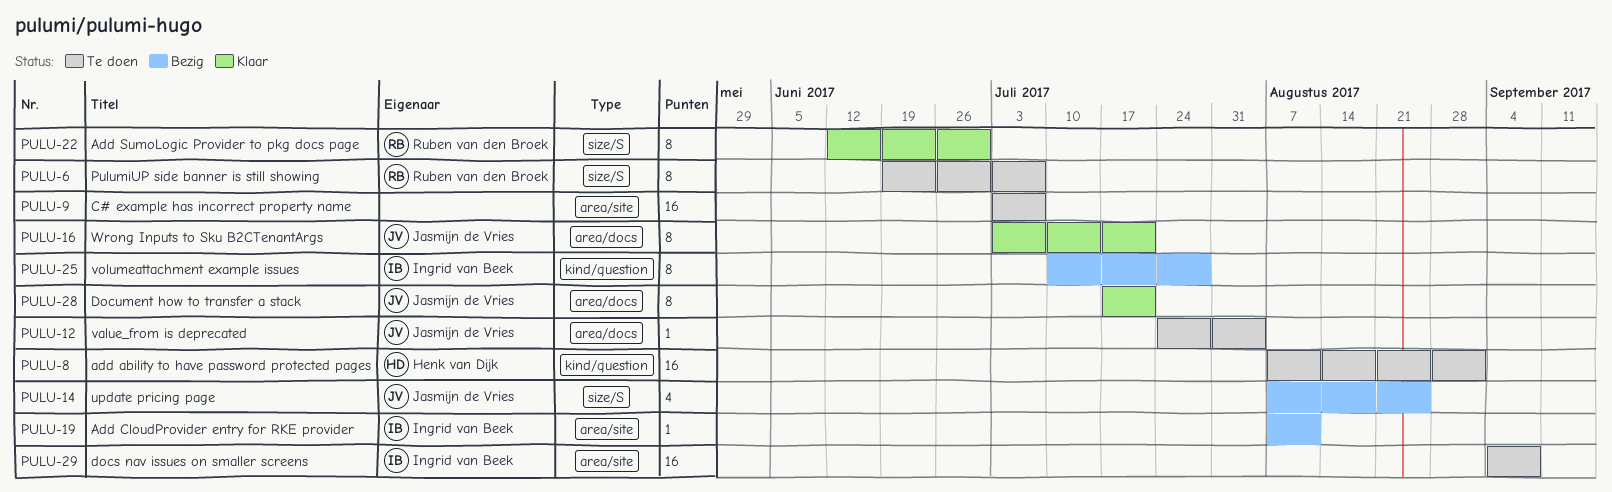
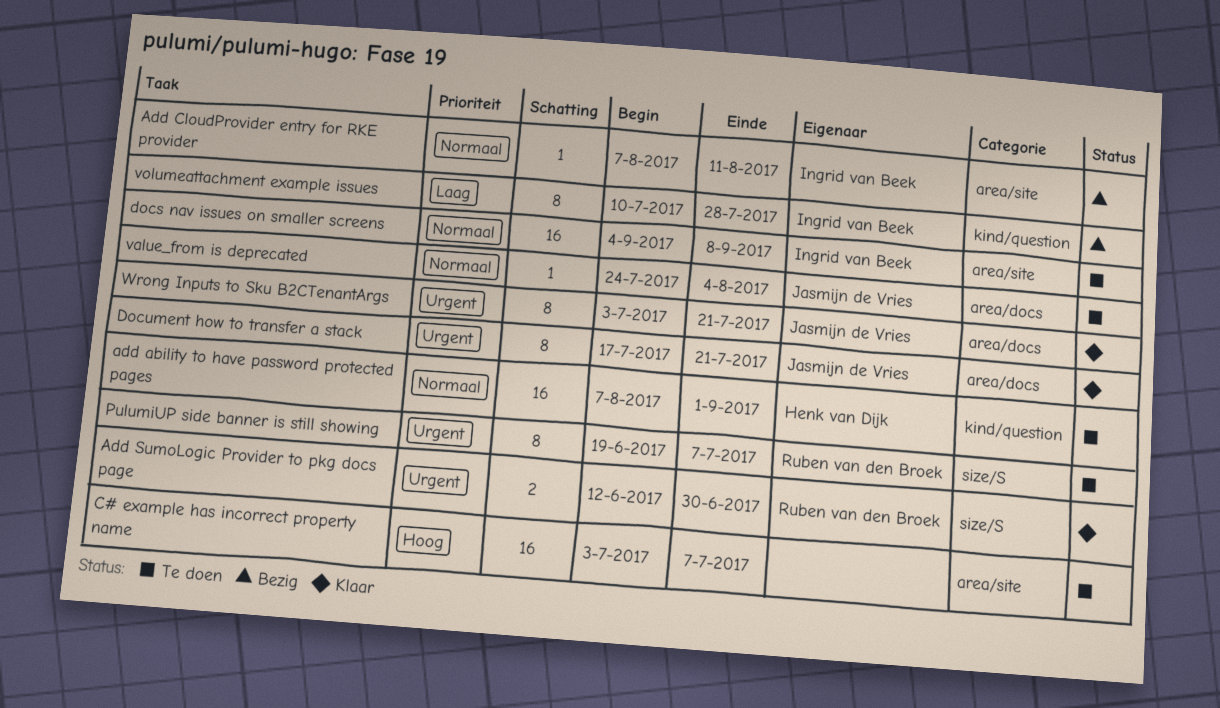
Add SumoLogic Provider to pkg docs page, estimate: 8 -> 2
update pricing page: present -> none

